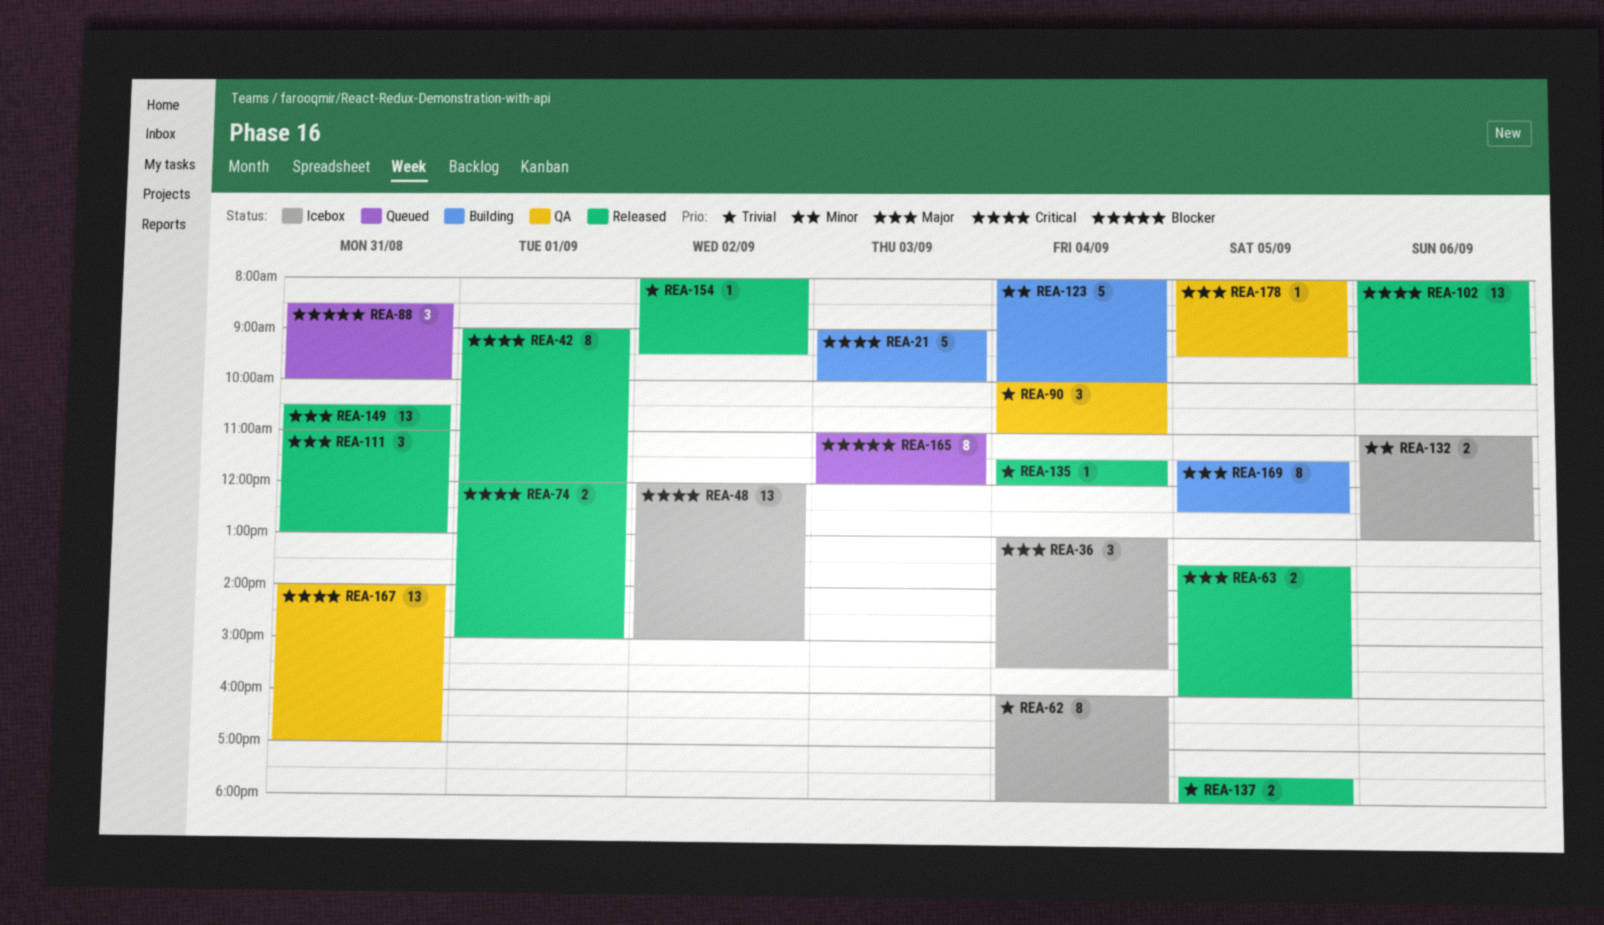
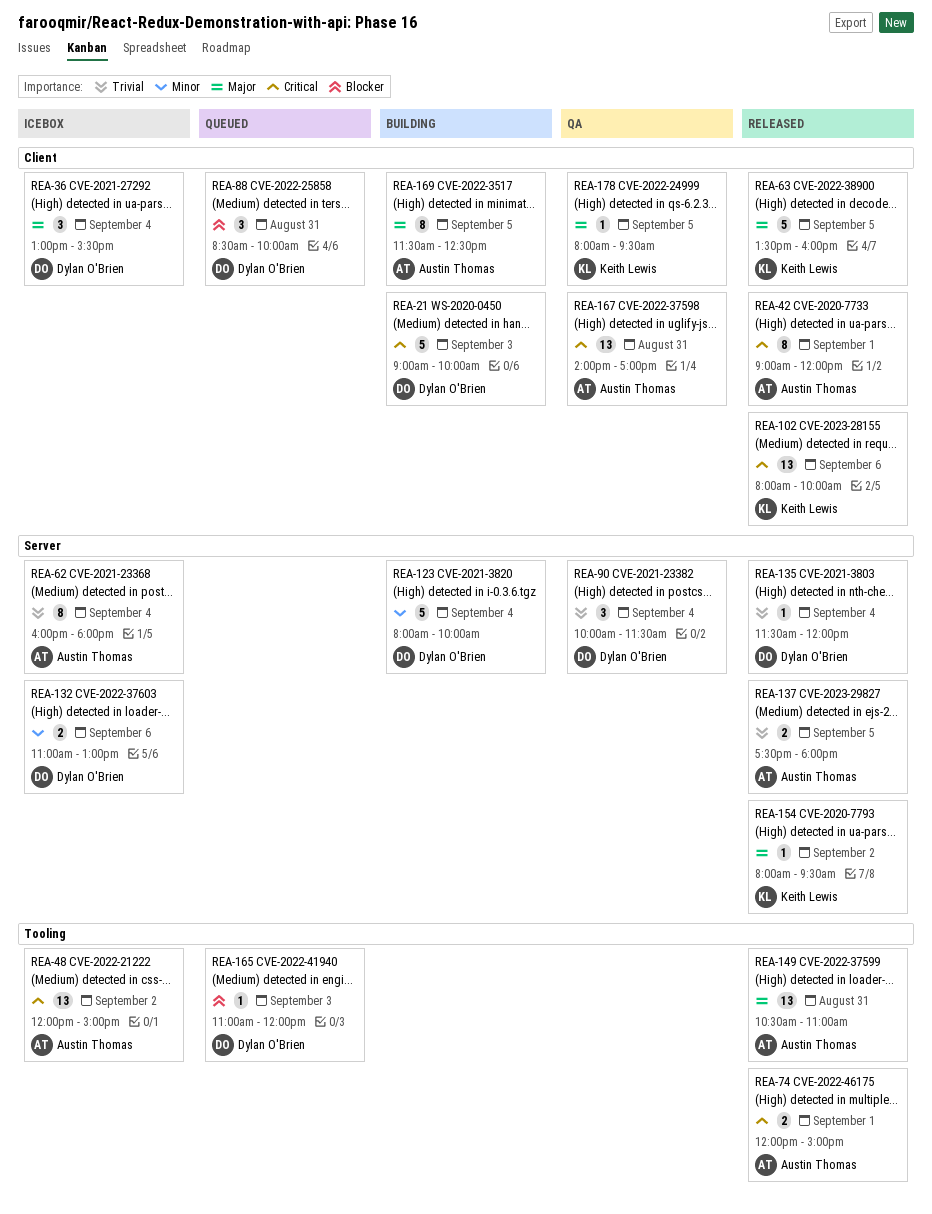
REA-63, estimate: 2 -> 5
REA-90, ends: 11:00 -> 11:30
REA-111: present -> none
REA-154, priority: Trivial -> Major
REA-165, estimate: 8 -> 1

